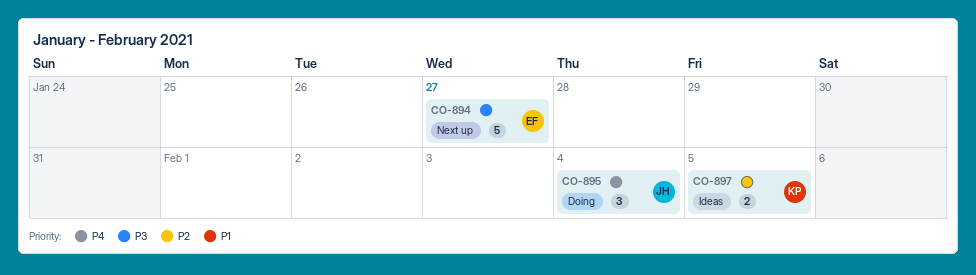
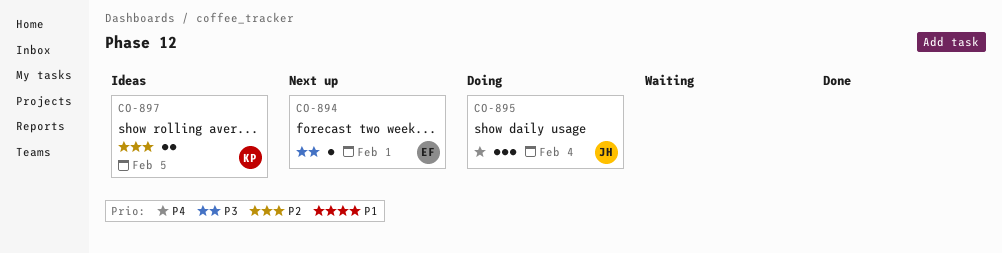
CO-894, estimate: 5 -> 1
CO-894, due: Jan 27 -> Feb 1

